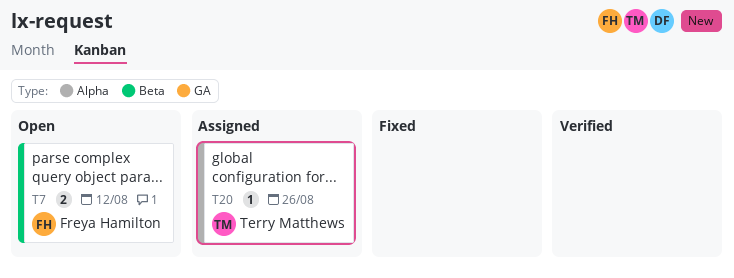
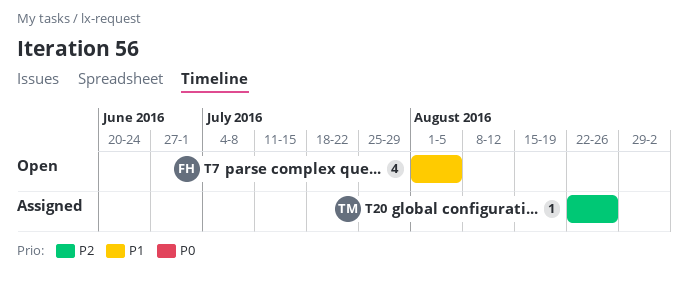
T7, estimate: 2 -> 4
T7, due: Aug 12 -> Aug 5

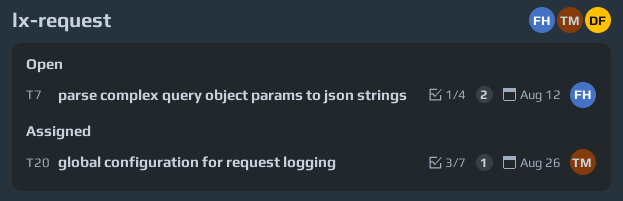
T7, estimate: 4 -> 2
T7, due: Aug 5 -> Aug 12

